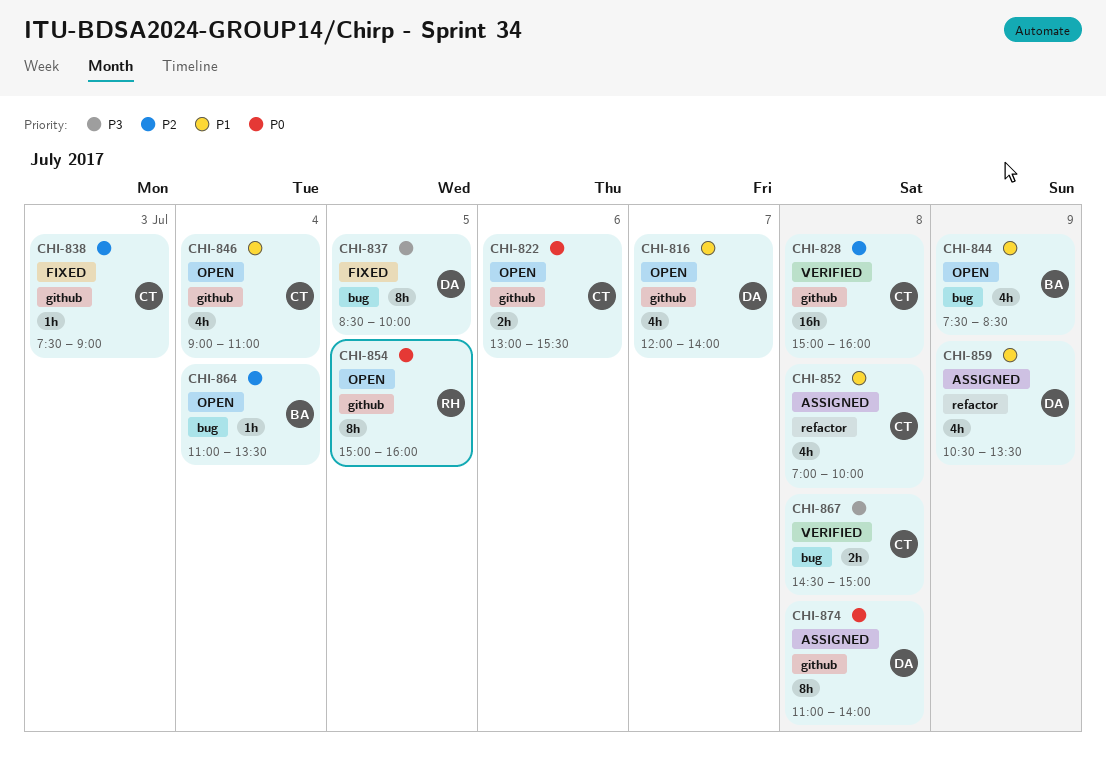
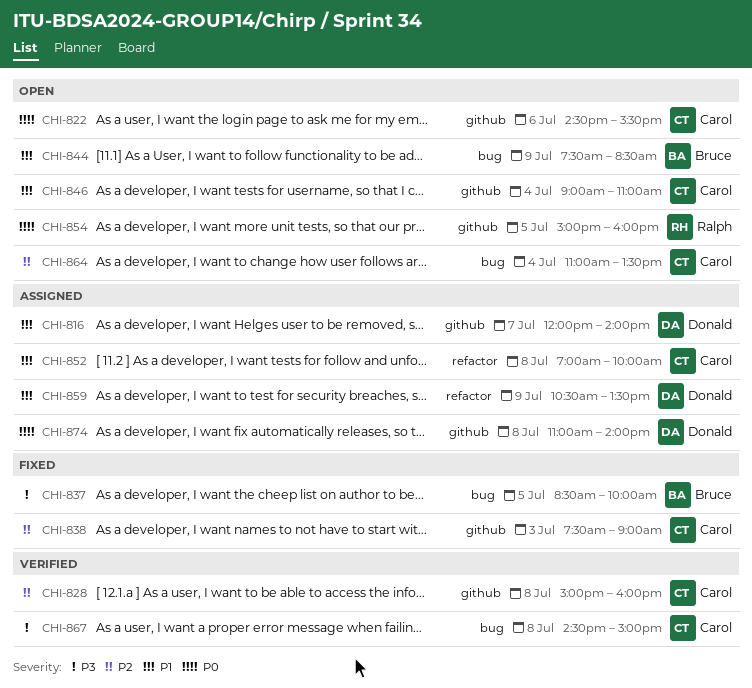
CHI-816, status: Open -> Assigned
CHI-822, begins: 13:00 -> 14:30
CHI-837, owner: Donald -> Bruce
CHI-864, owner: Bruce -> Carol

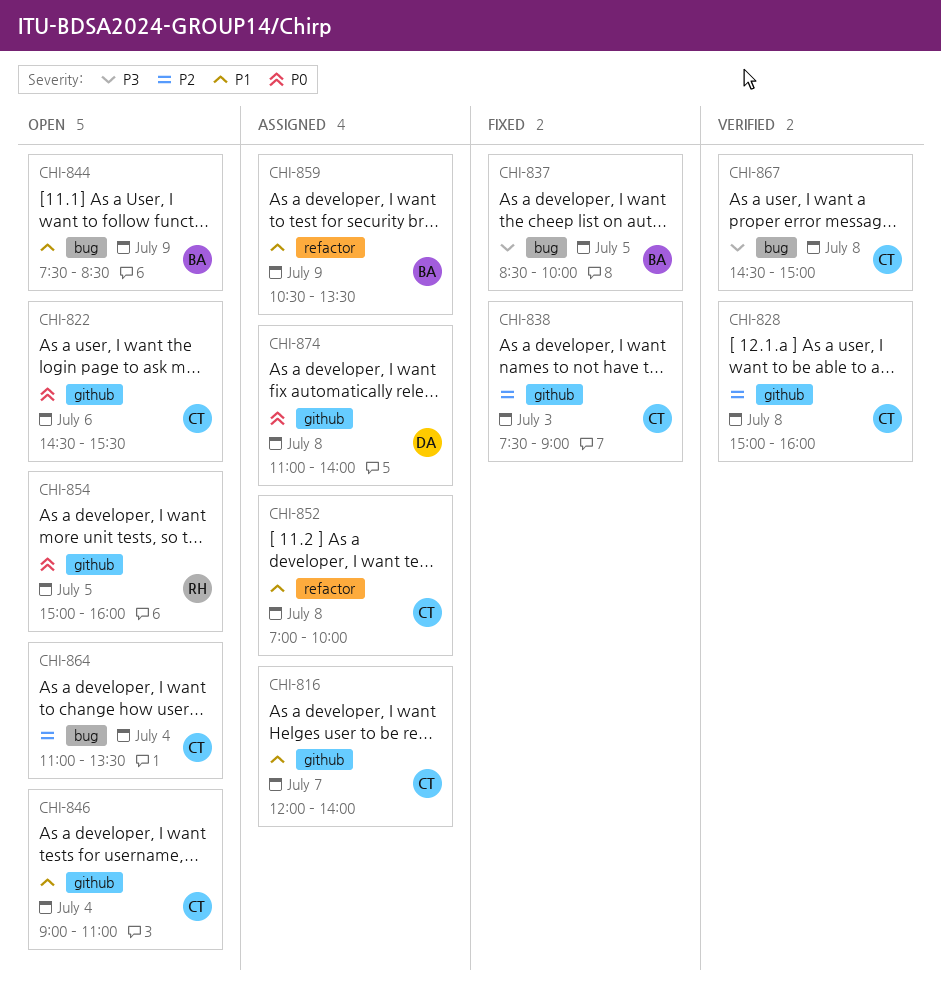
CHI-816, owner: Donald -> Carol
CHI-859, owner: Donald -> Bruce

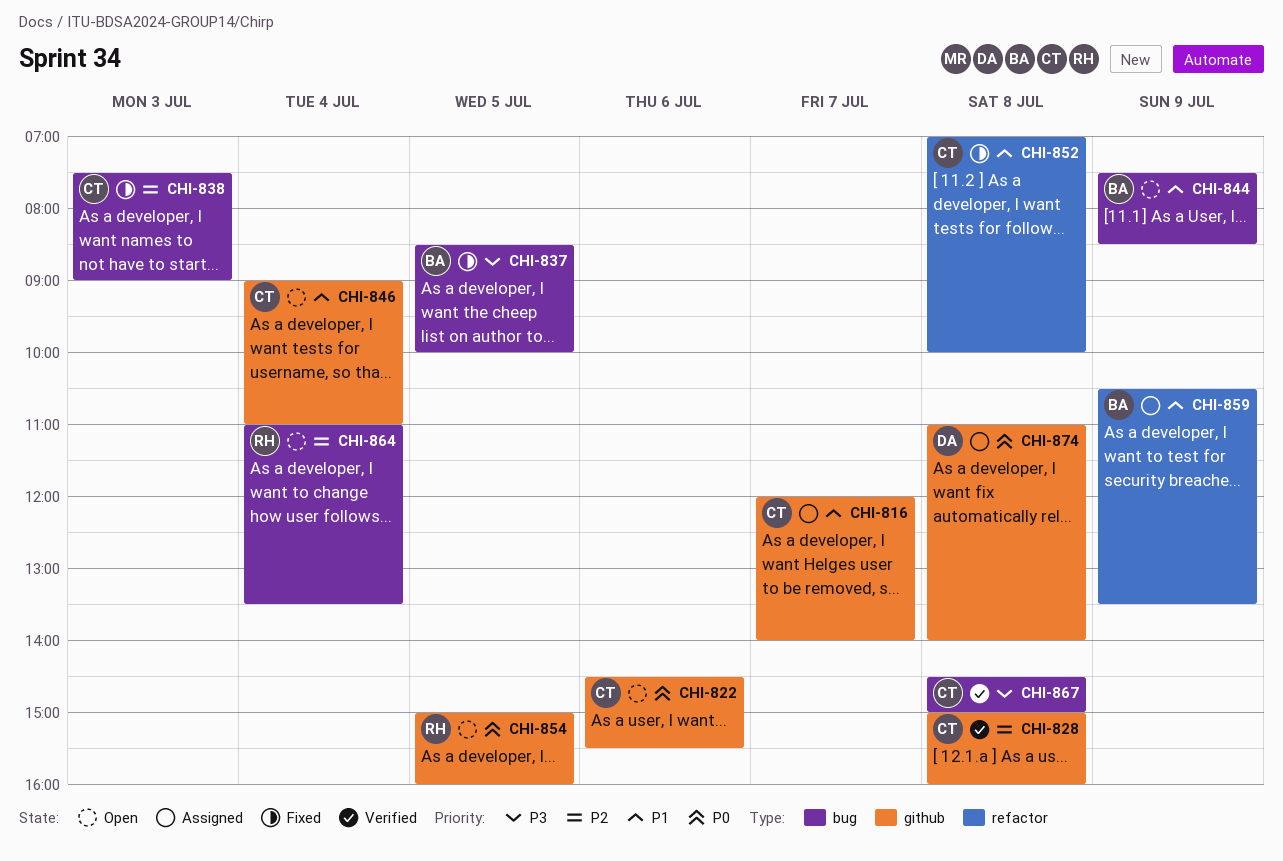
CHI-838, label: github -> bug
CHI-852, status: Assigned -> Fixed
CHI-864, owner: CT -> RH

